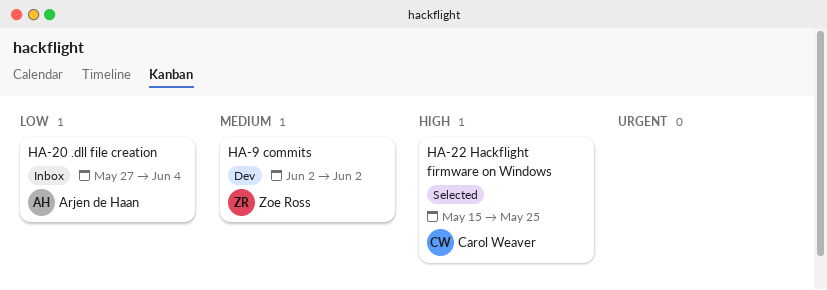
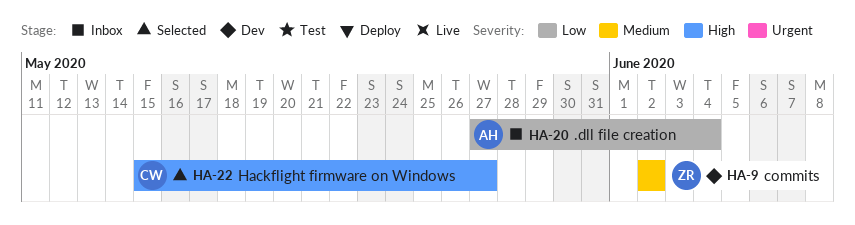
HA-22, due: May 25 -> May 27

